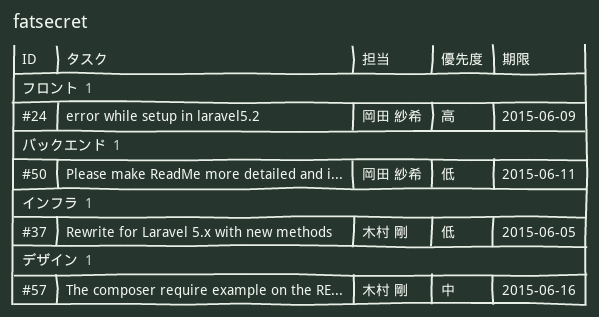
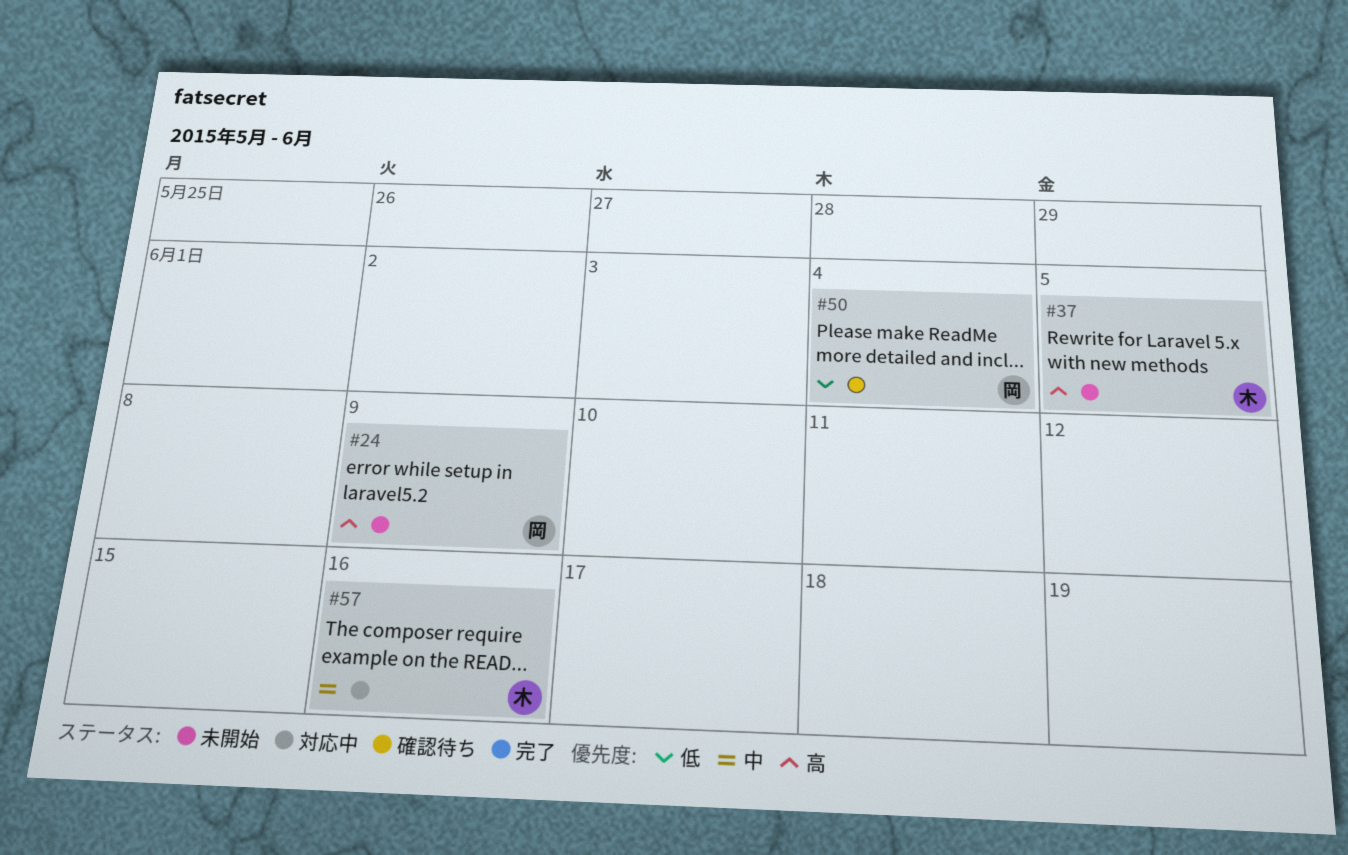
#37, priority: 低 -> 高
#50, due: Jun 11 -> Jun 4

